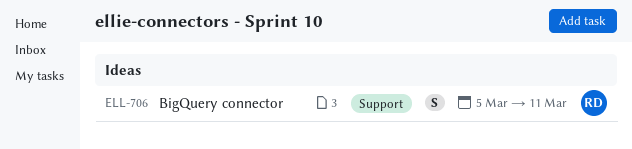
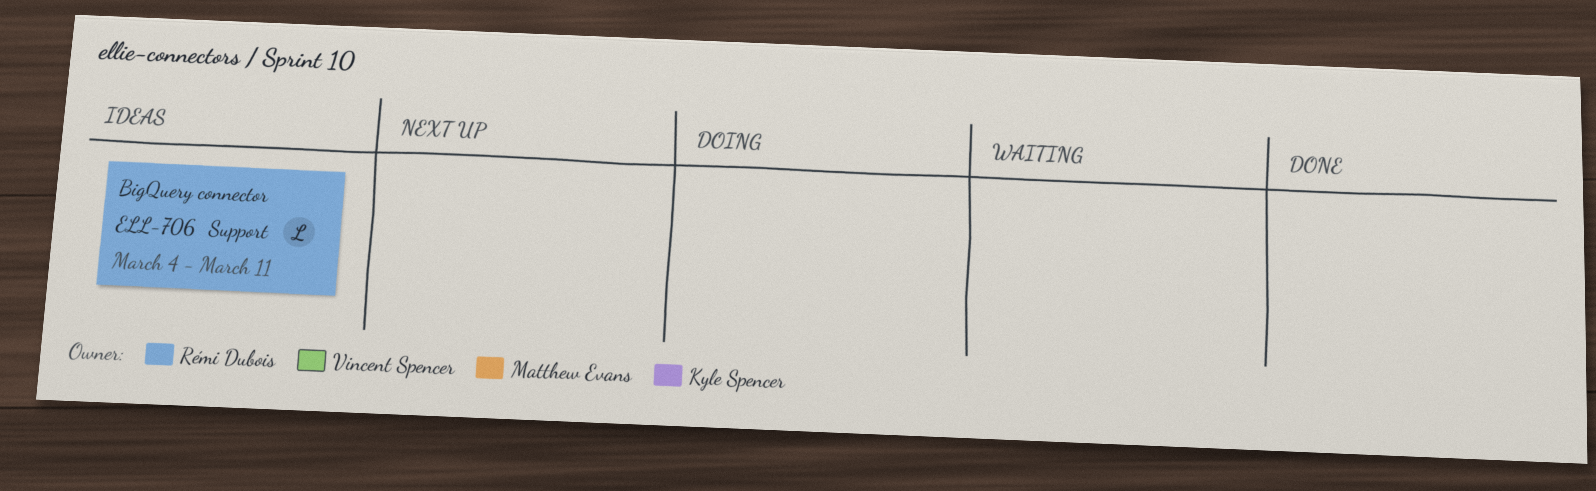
ELL-706, estimate: S -> L
ELL-706, start: Mar 5 -> Mar 4

